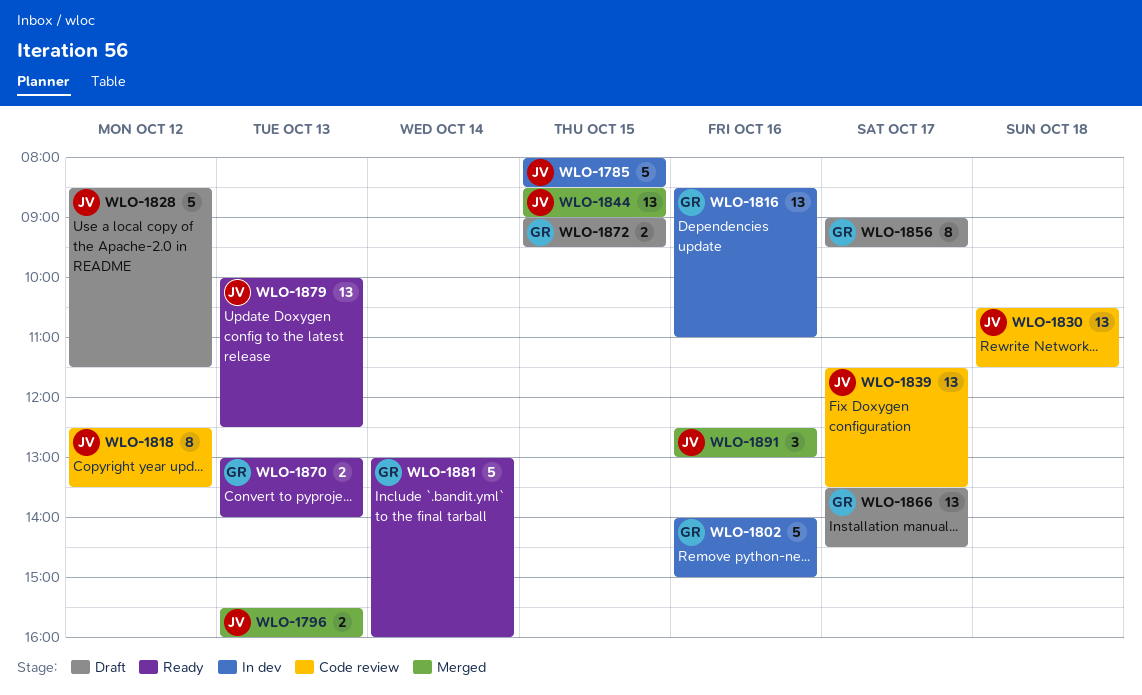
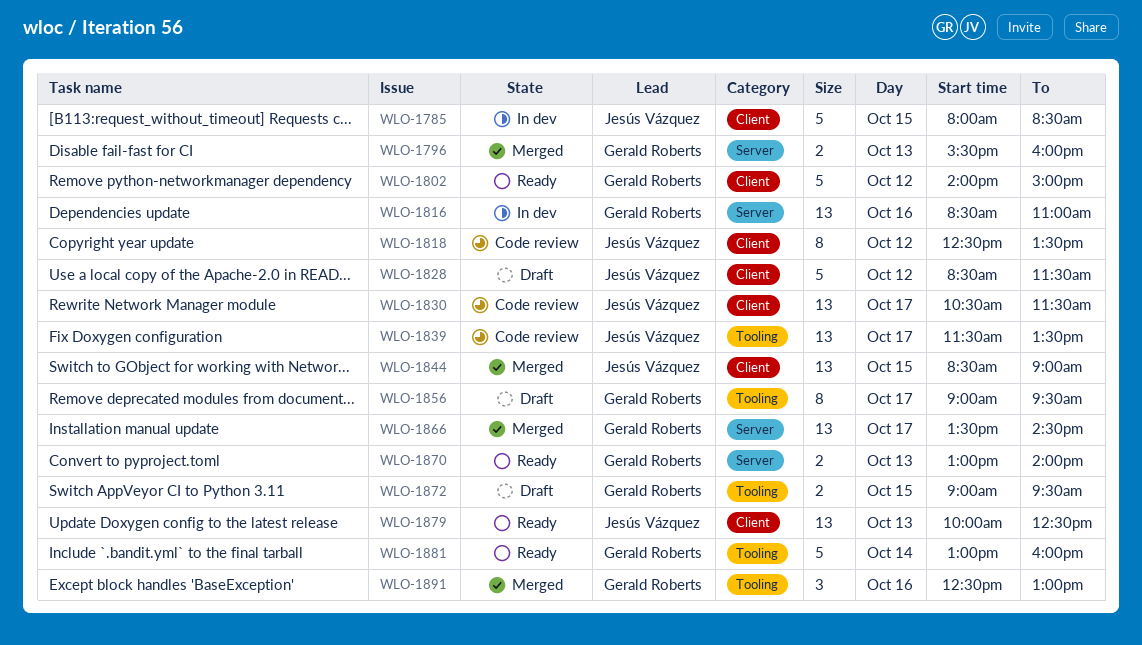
WLO-1796, owner: Jesús Vázquez -> Gerald Roberts
WLO-1802, status: In dev -> Ready
WLO-1802, day: Oct 16 -> Oct 12
WLO-1830, day: Oct 18 -> Oct 17
WLO-1866, status: Draft -> Merged
WLO-1891, owner: Jesús Vázquez -> Gerald Roberts

